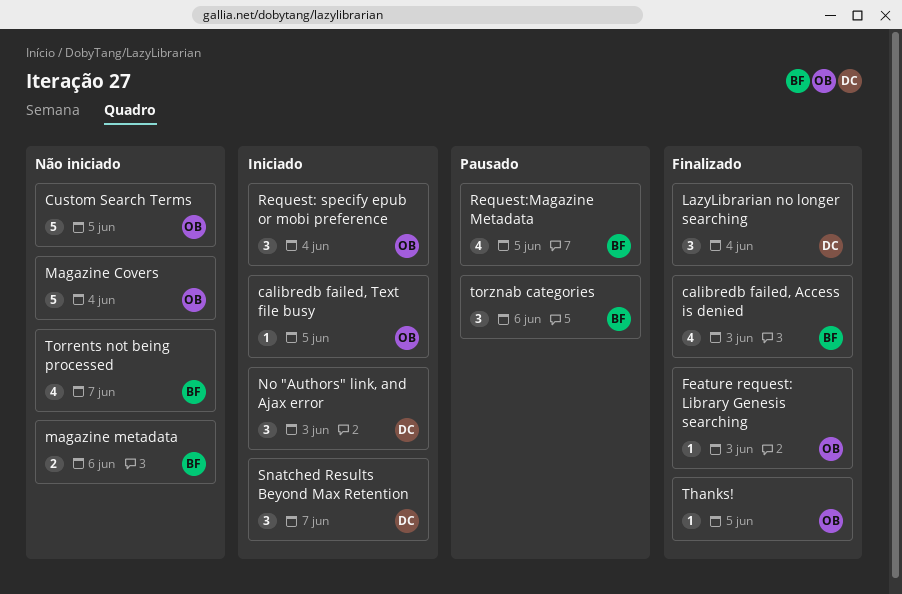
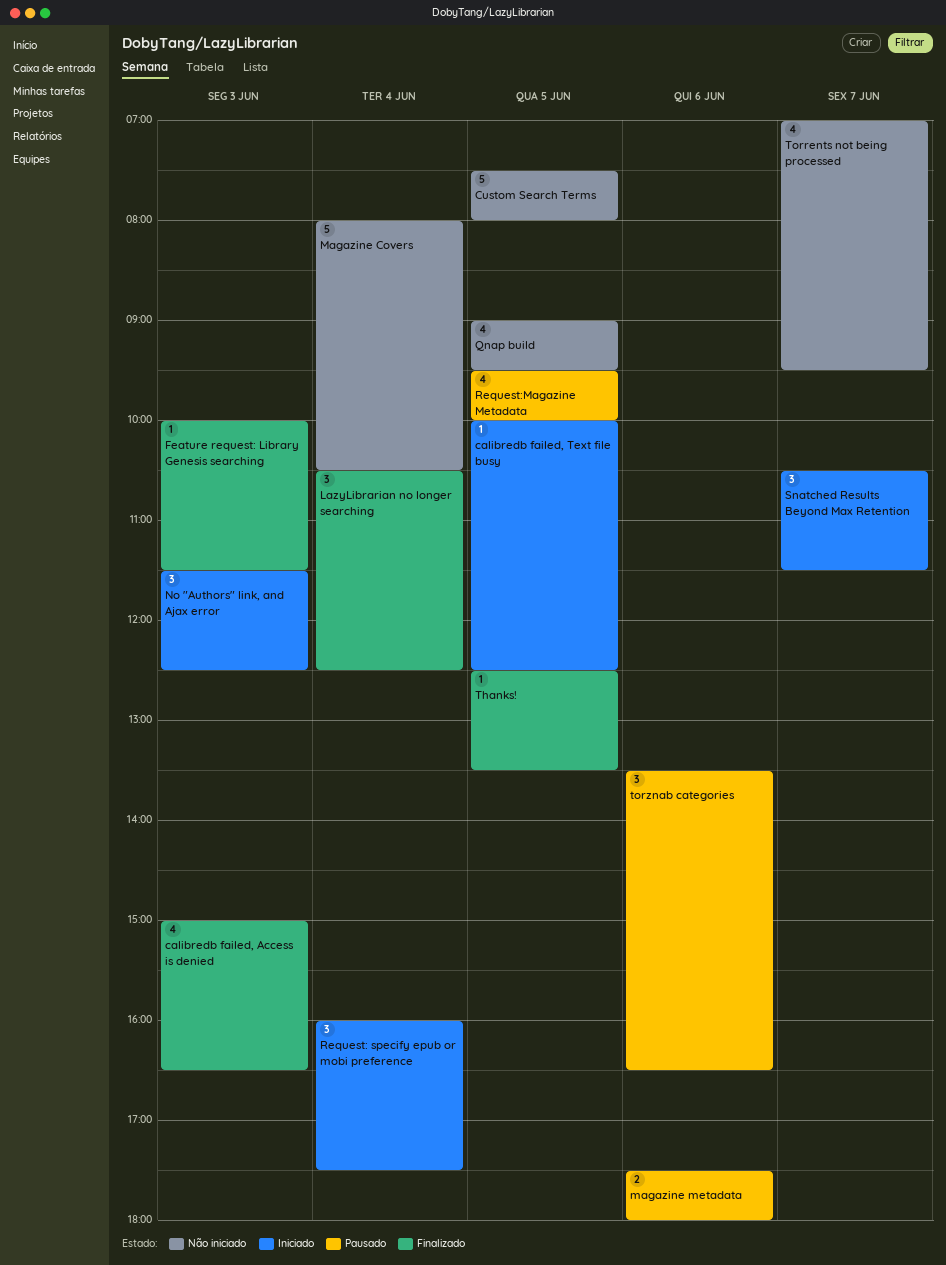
magazine metadata, status: Não iniciado -> Pausado
Qnap build: none -> present

